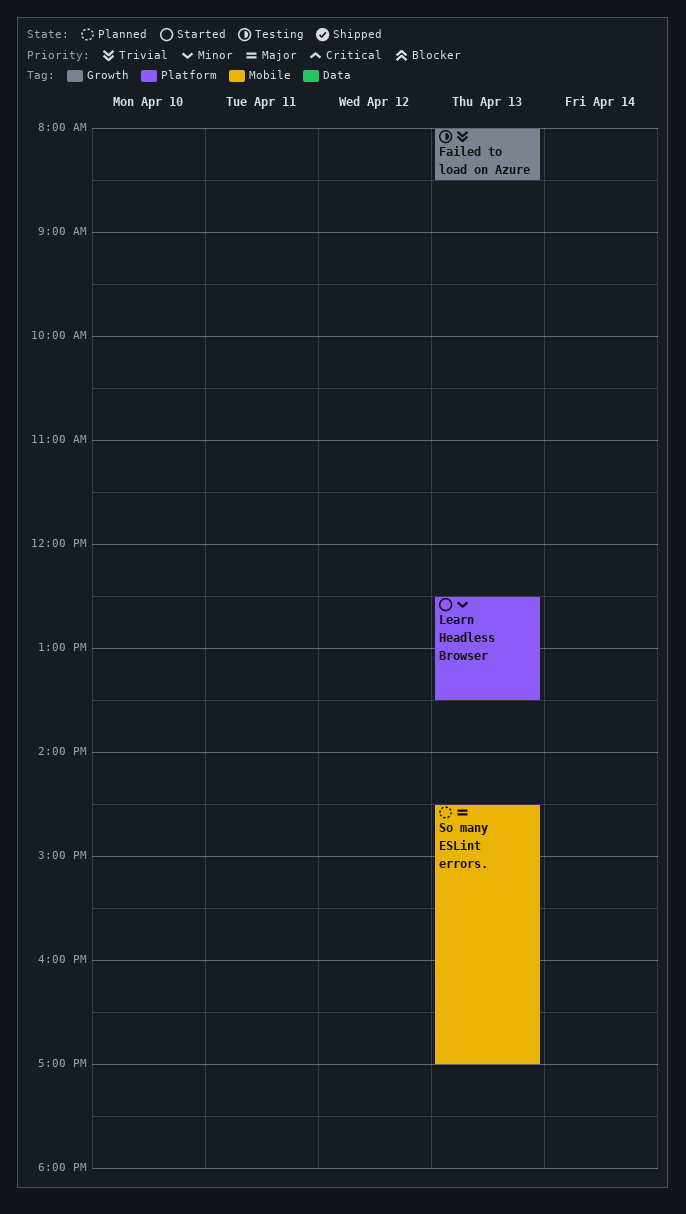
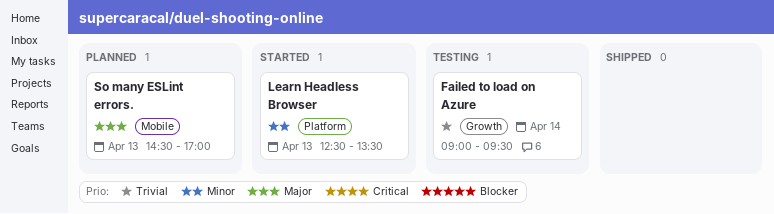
Failed to load on Azure, day: Apr 13 -> Apr 14
Failed to load on Azure, begins: 08:00 -> 09:00
Failed to load on Azure, ends: 08:30 -> 09:30

